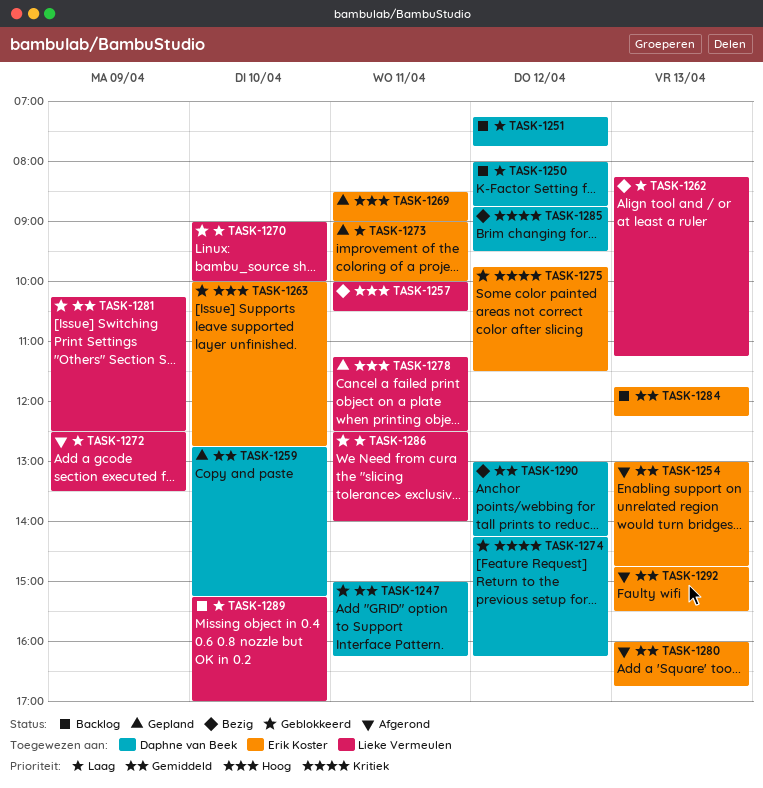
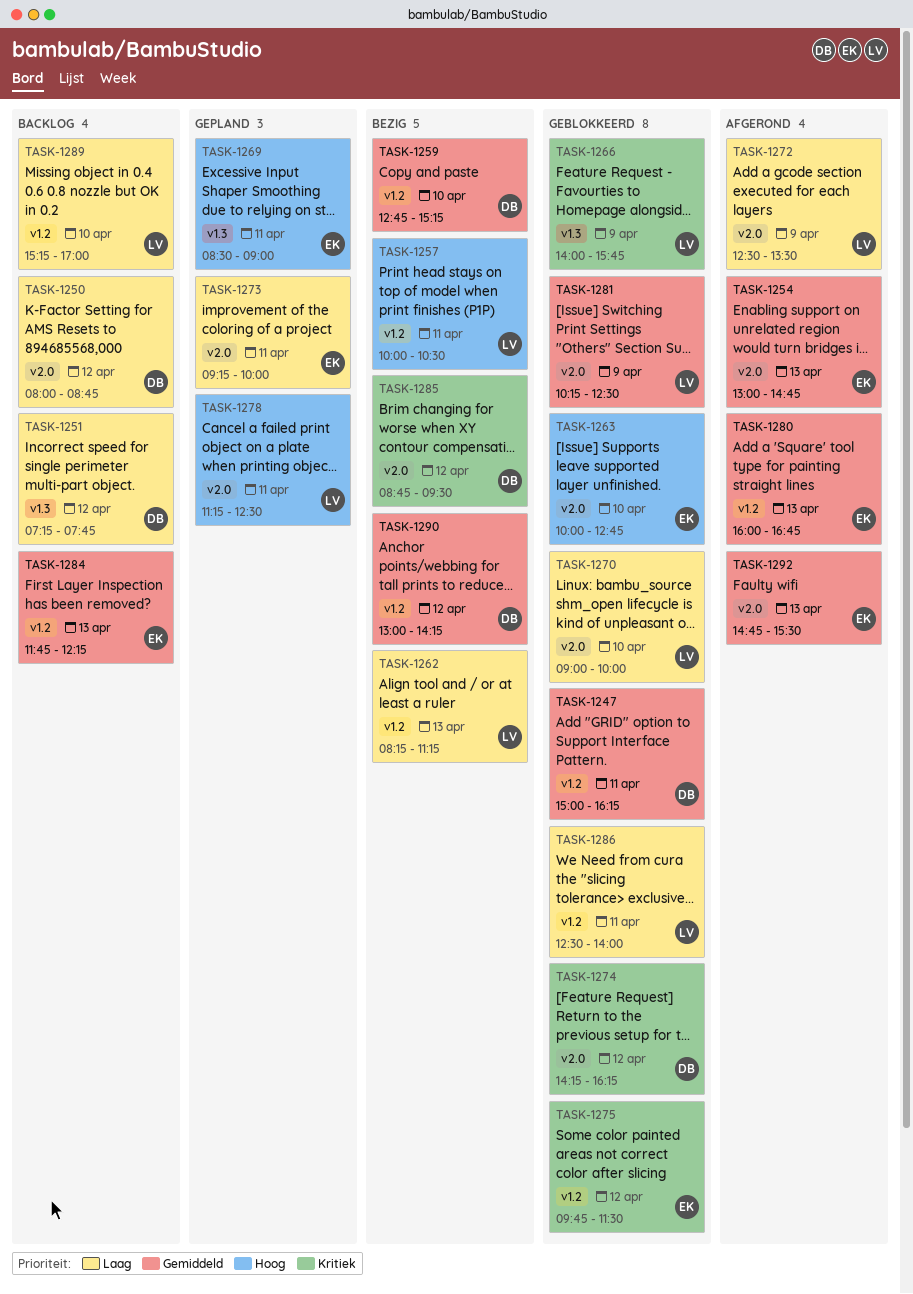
TASK-1259, status: Gepland -> Bezig
TASK-1266: none -> present
TASK-1273, begins: 09:00 -> 09:15

